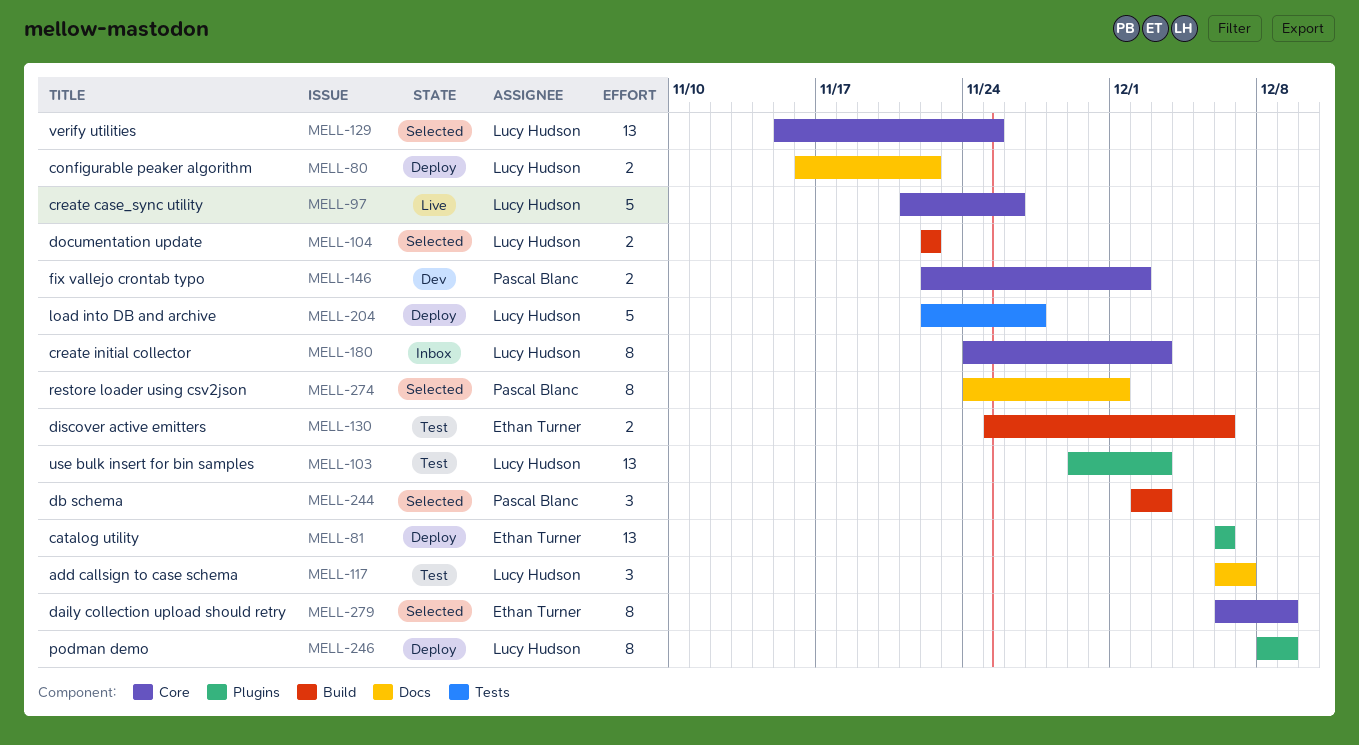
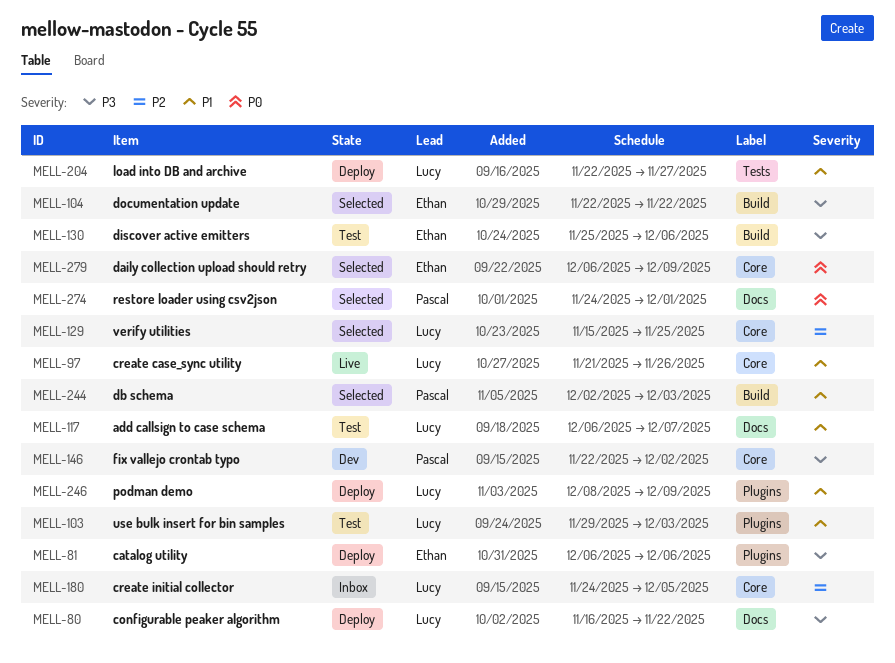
MELL-104, owner: Lucy Hudson -> Ethan Turner
MELL-180, due: Dec 3 -> Dec 5

